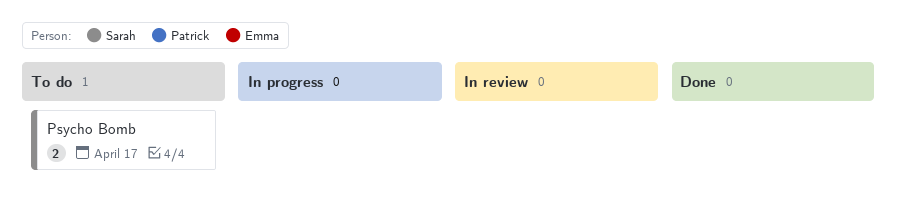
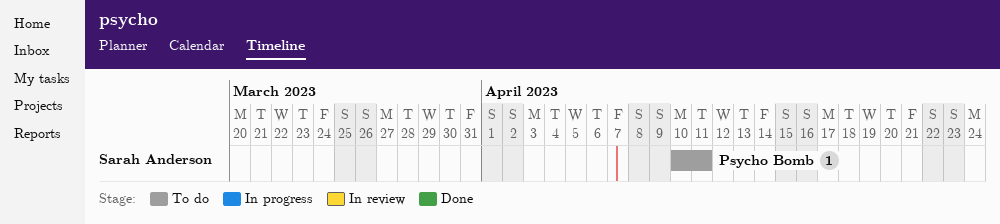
Psycho Bomb, estimate: 2 -> 1
Psycho Bomb, due: Apr 17 -> Apr 11

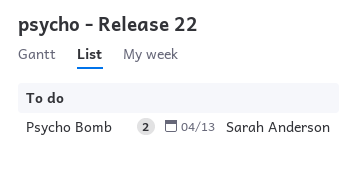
Psycho Bomb, estimate: 1 -> 2
Psycho Bomb, due: Apr 11 -> Apr 13

